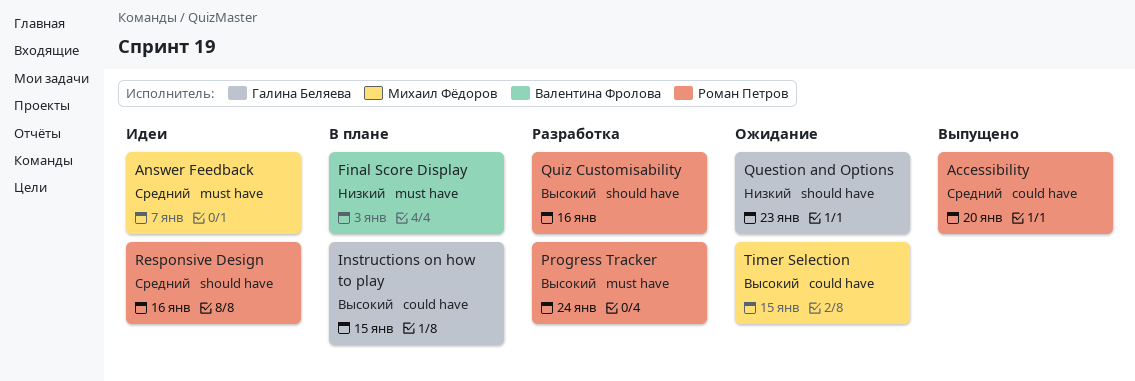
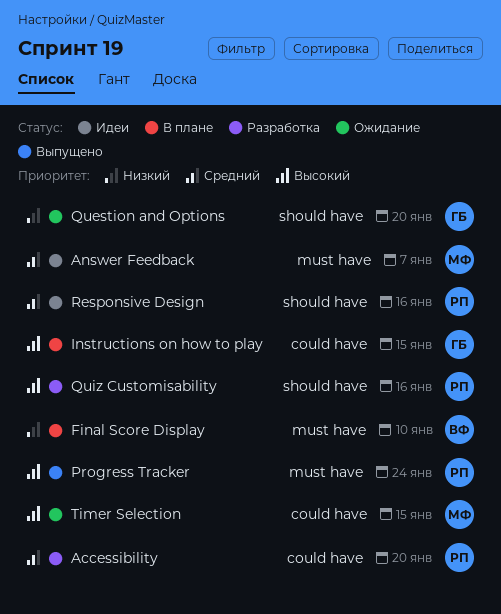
Accessibility, status: Выпущено -> Разработка
Final Score Display, due: Jan 3 -> Jan 10
Progress Tracker, status: Разработка -> Выпущено
Question and Options, due: Jan 23 -> Jan 20

